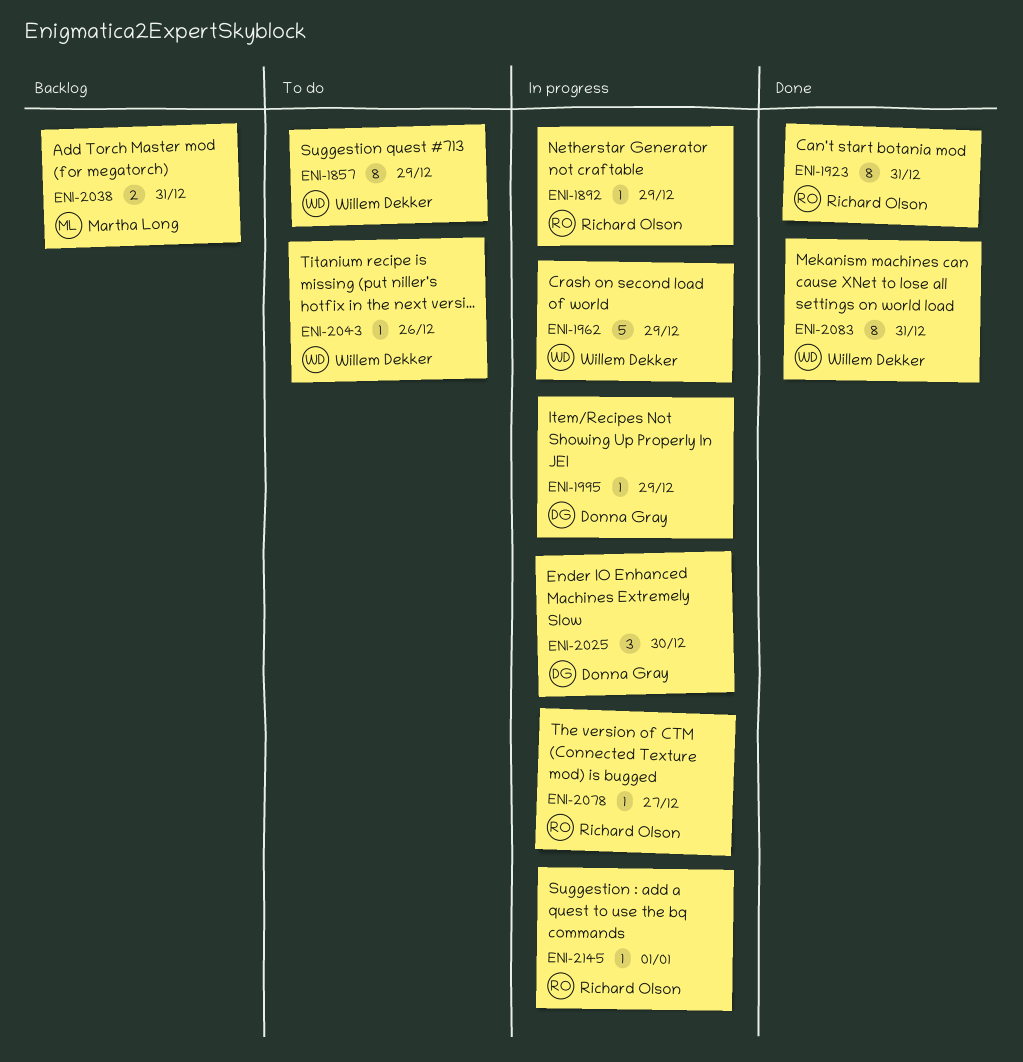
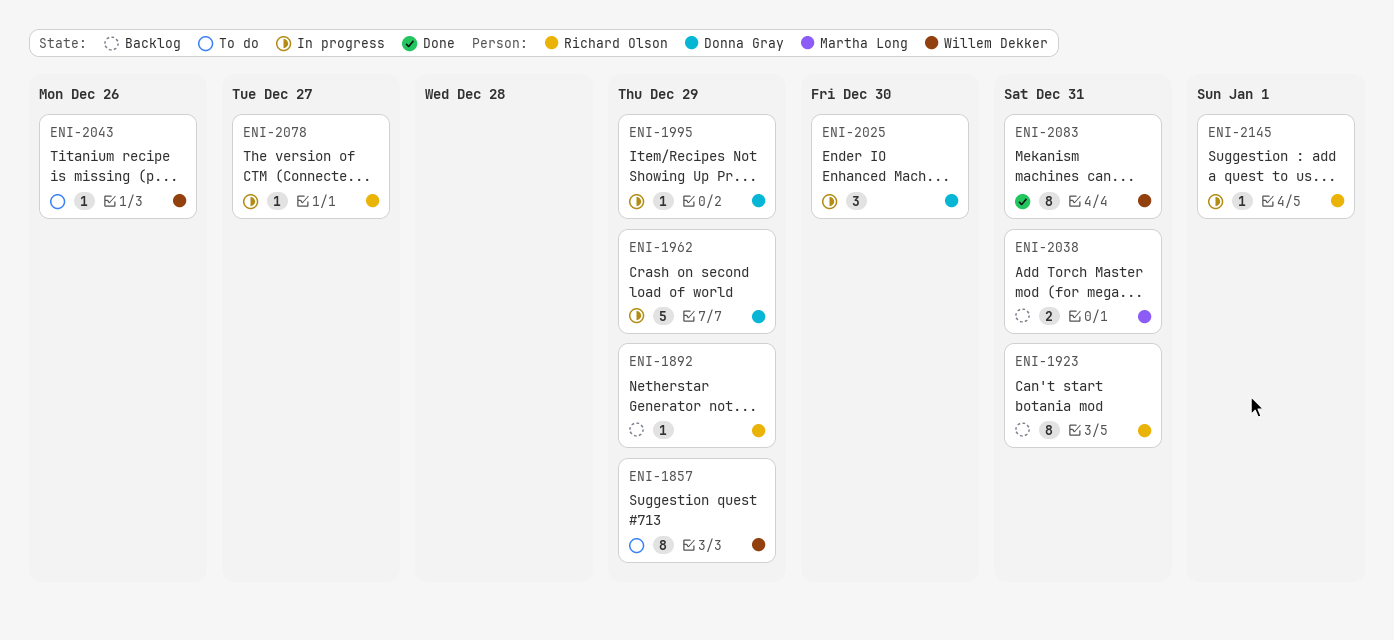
ENI-1892, status: In progress -> Backlog
ENI-1923, status: Done -> Backlog
ENI-1962, owner: Willem Dekker -> Donna Gray

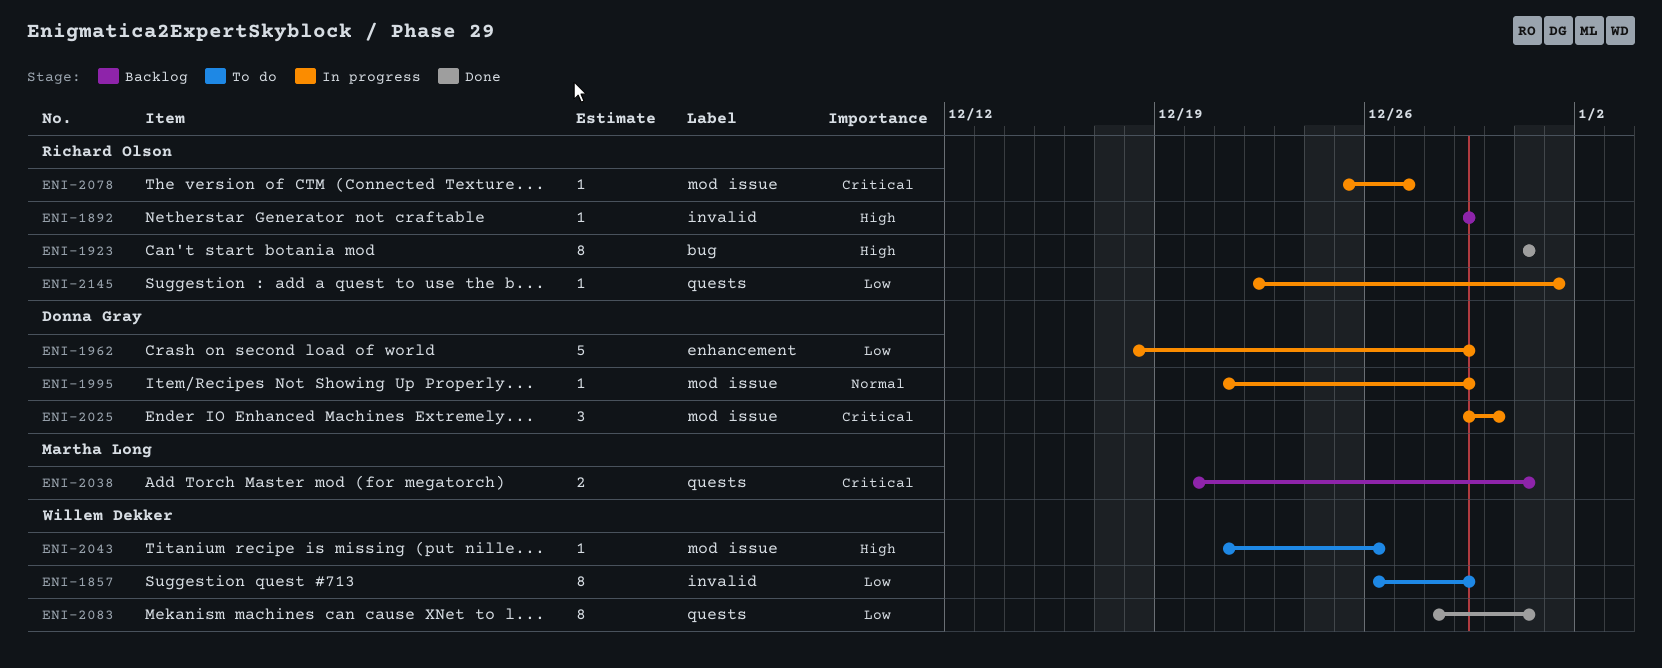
ENI-1923, status: Backlog -> Done

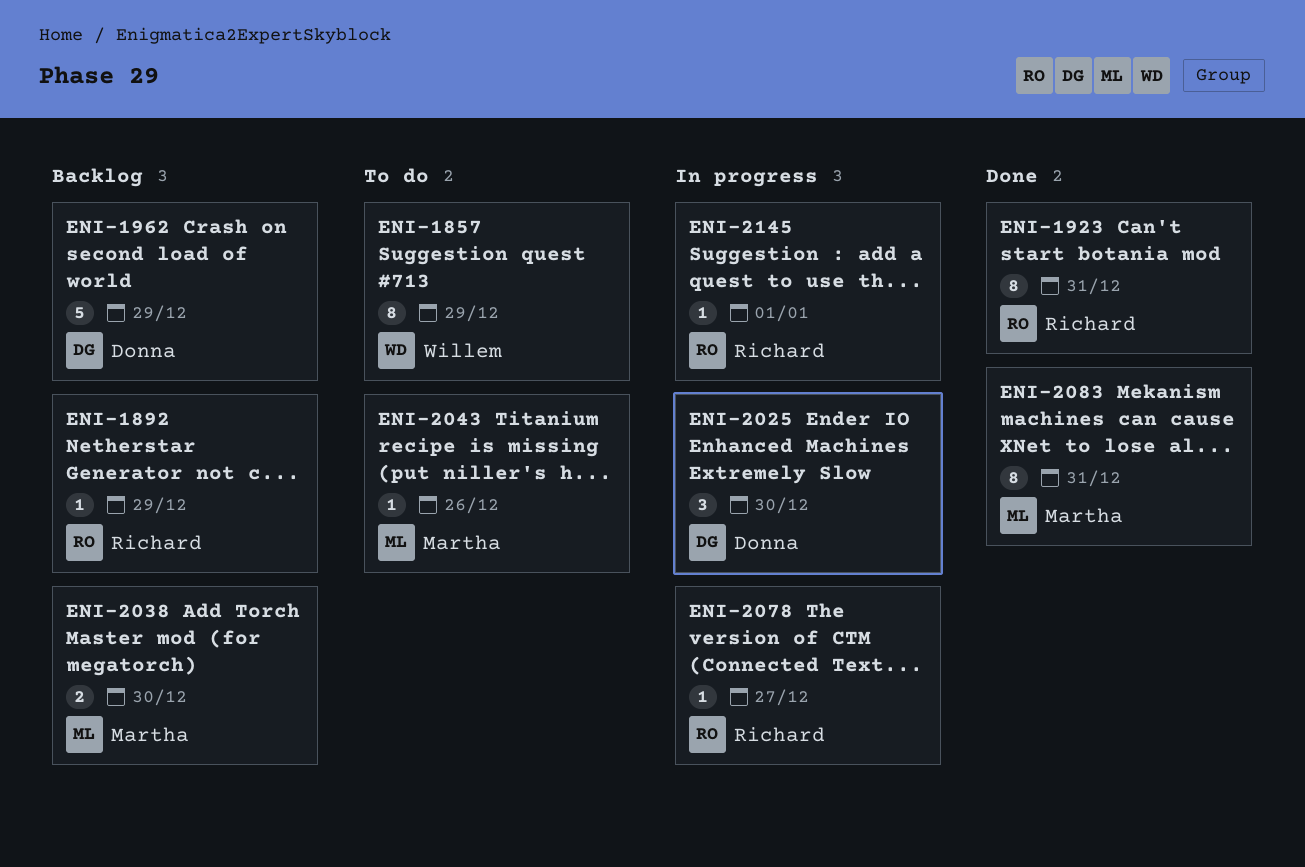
ENI-1962, status: In progress -> Backlog
ENI-1995: present -> none
ENI-2038, due: Dec 31 -> Dec 30
ENI-2043, owner: Willem Dekker -> Martha Long
ENI-2083, owner: Willem Dekker -> Martha Long

